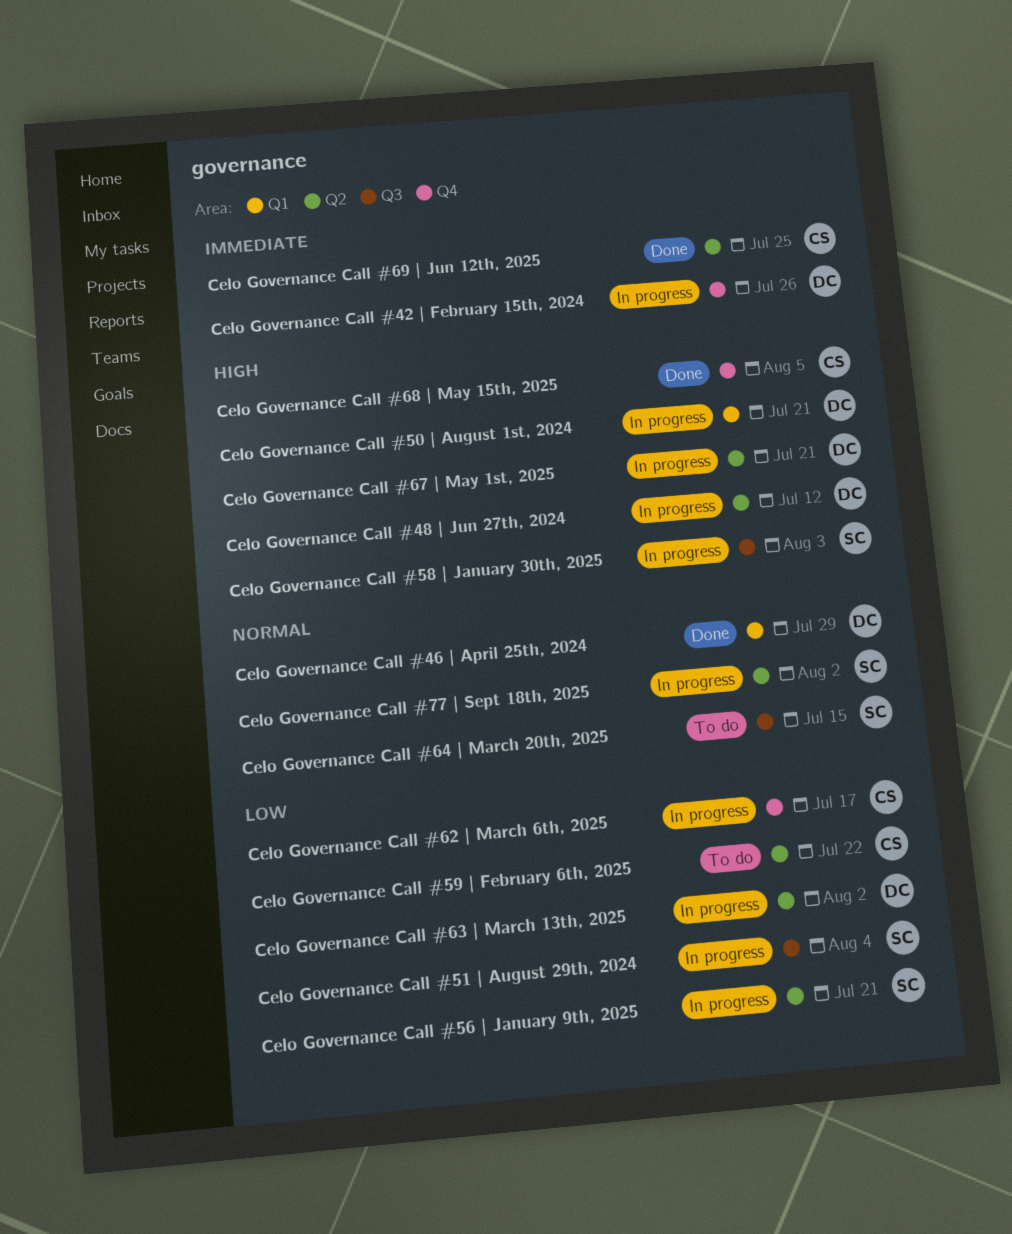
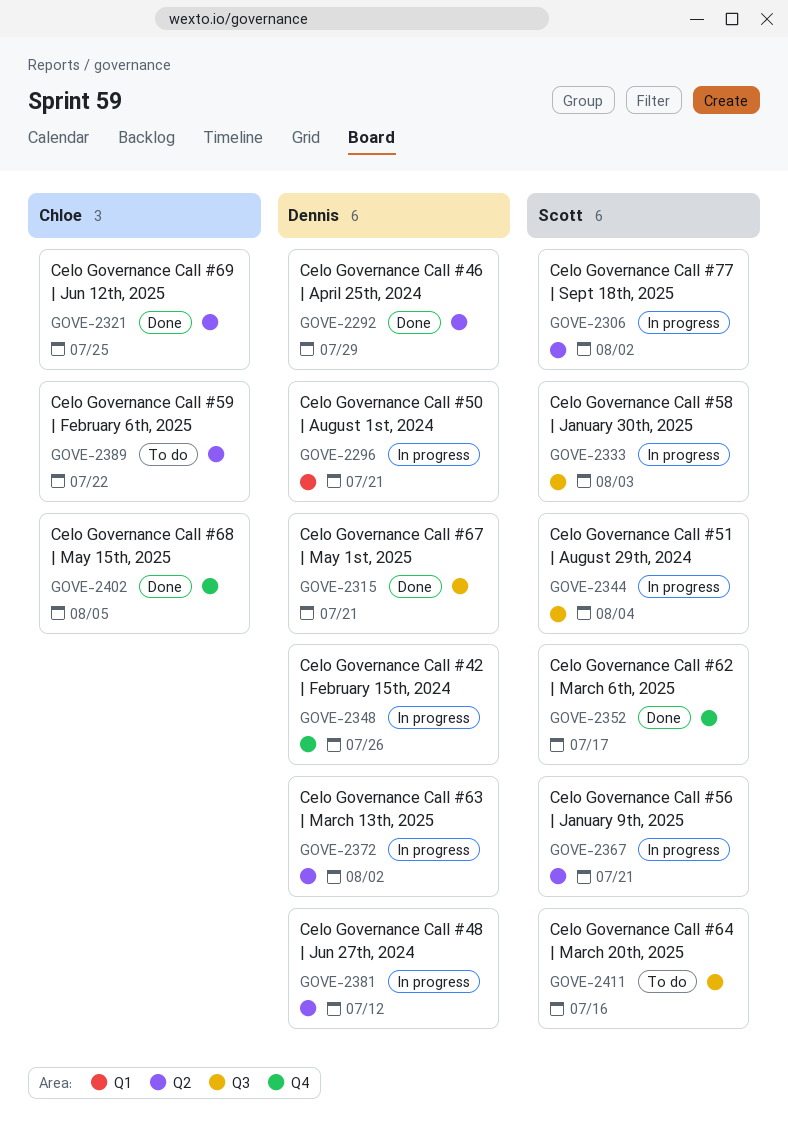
Celo Governance Call #46 | April 25th, 2024, label: Q1 -> Q2
Celo Governance Call #62 | March 6th, 2025, status: In progress -> Done
Celo Governance Call #62 | March 6th, 2025, owner: Chloe -> Scott
Celo Governance Call #64 | March 20th, 2025, due: Jul 15 -> Jul 16
Celo Governance Call #67 | May 1st, 2025, status: In progress -> Done
Celo Governance Call #67 | May 1st, 2025, label: Q2 -> Q3

